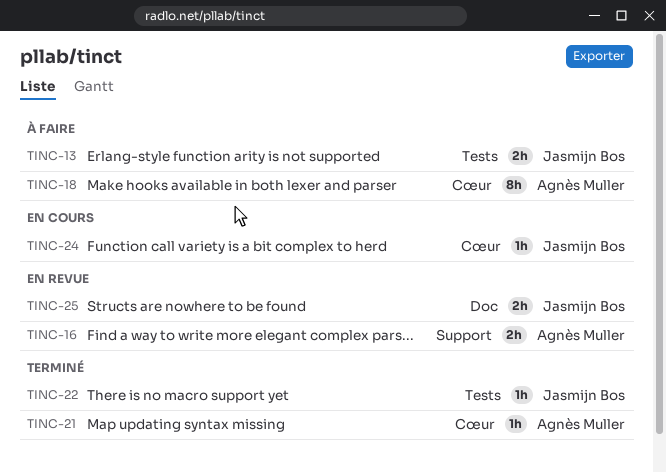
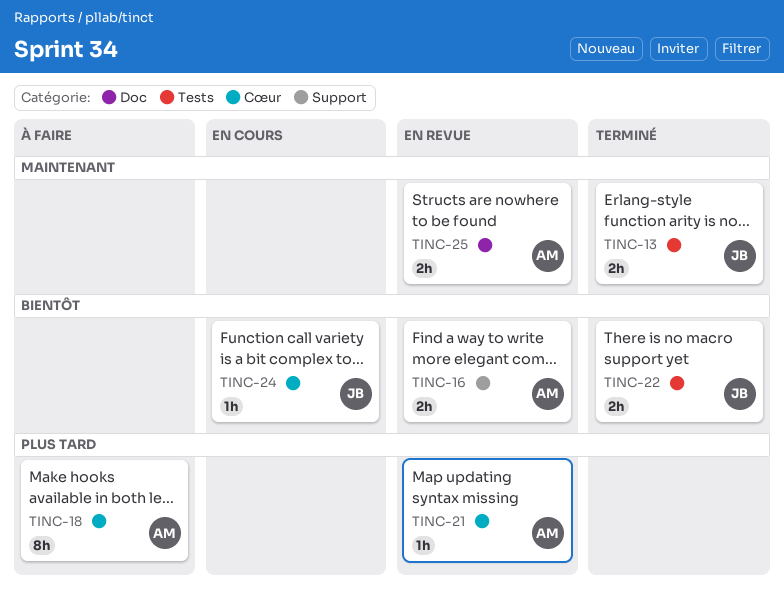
TINC-13, status: À faire -> Terminé
TINC-21, status: Terminé -> En revue
TINC-22, estimate: 1h -> 2h
TINC-25, owner: Jasmijn Bos -> Agnès Muller

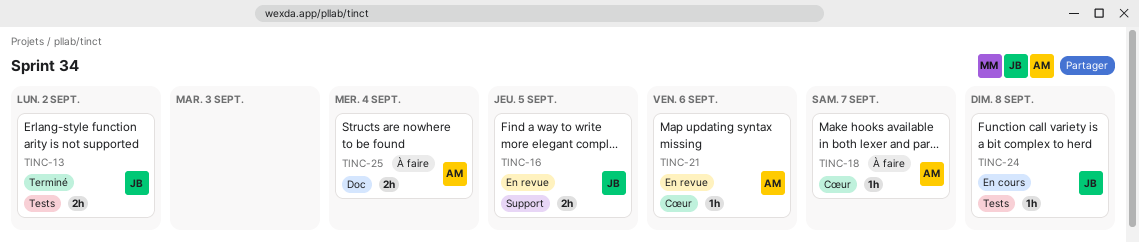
TINC-16, owner: AM -> JB
TINC-18, estimate: 8h -> 1h
TINC-22: present -> none
TINC-24, label: Cœur -> Tests
TINC-25, status: En revue -> À faire

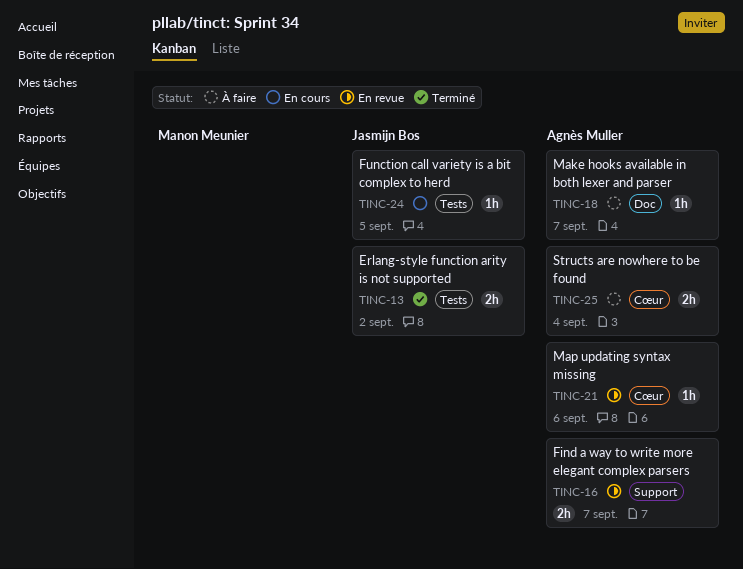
TINC-16, owner: Jasmijn Bos -> Agnès Muller
TINC-16, due: Sep 5 -> Sep 7
TINC-18, label: Cœur -> Doc
TINC-24, due: Sep 8 -> Sep 5
TINC-25, label: Doc -> Cœur

